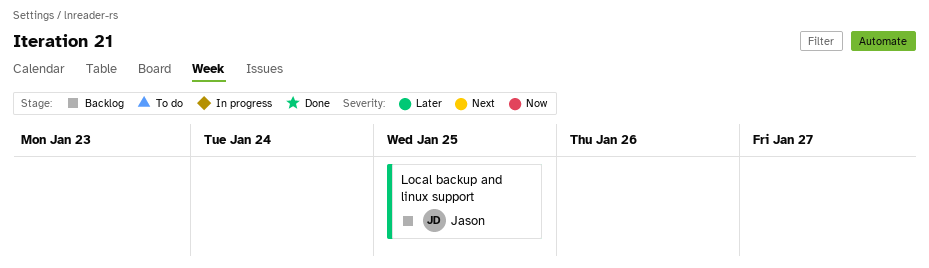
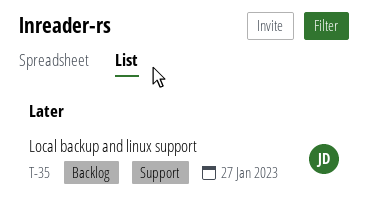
Local backup and linux support, due: Jan 25 -> Jan 27

